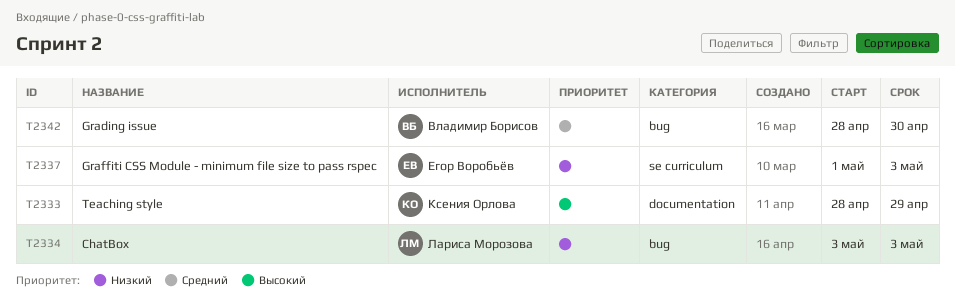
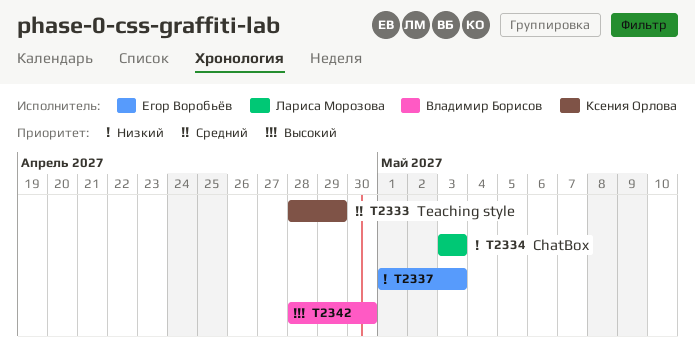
T2333, priority: Высокий -> Средний
T2342, priority: Средний -> Высокий

